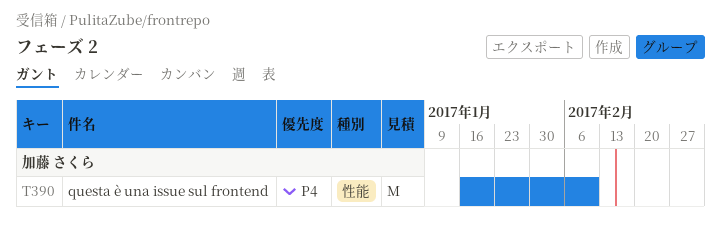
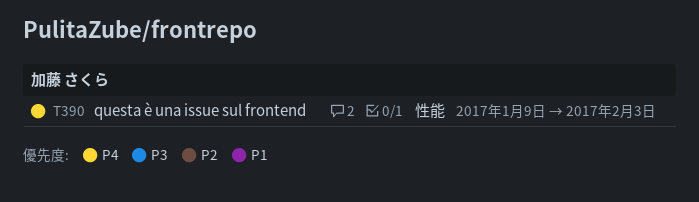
T390, start: Jan 16 -> Jan 9
T390, due: Feb 10 -> Feb 3

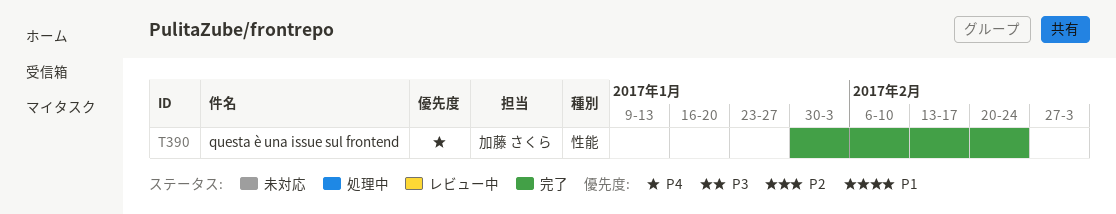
T390, start: Jan 9 -> Jan 30
T390, due: Feb 3 -> Feb 24

